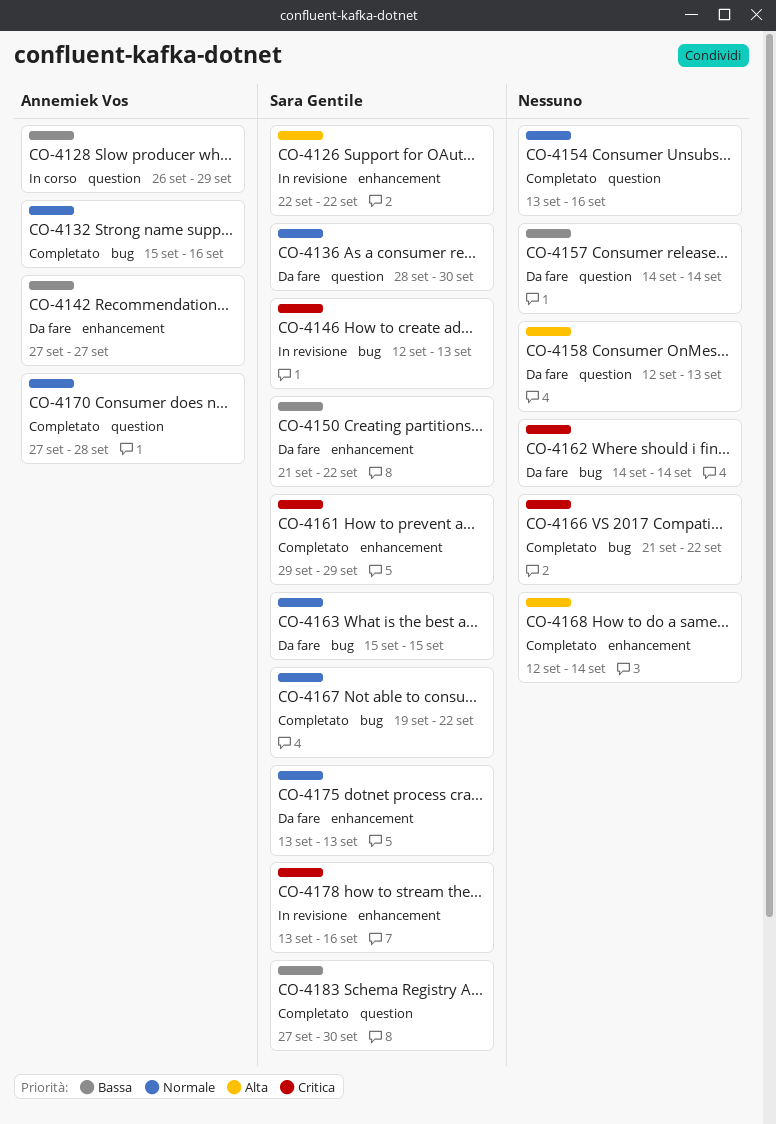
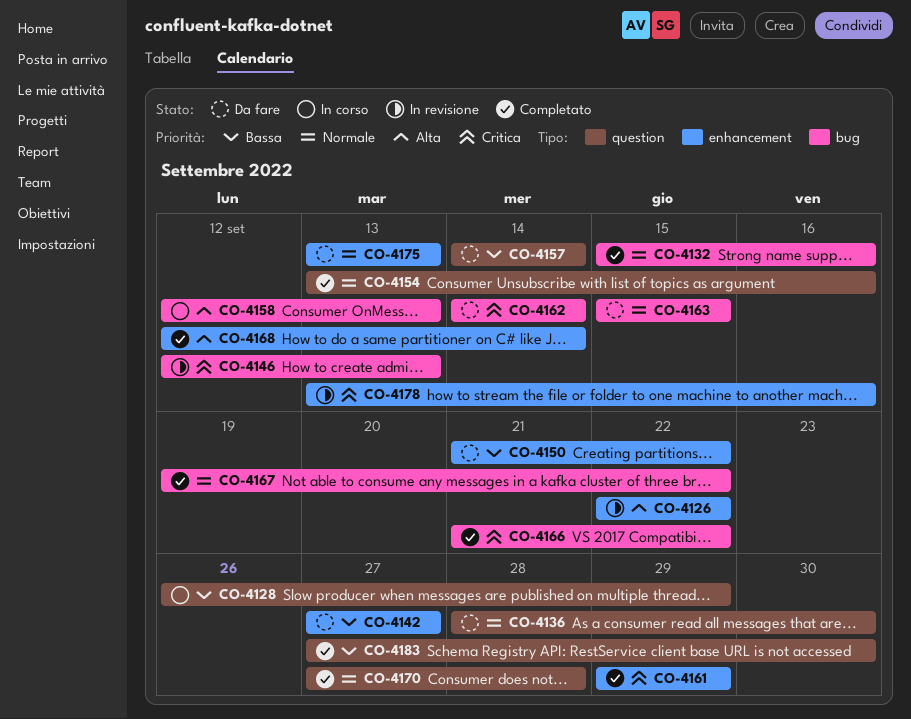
CO-4158, status: Da fare -> In corso
CO-4158, label: question -> bug

